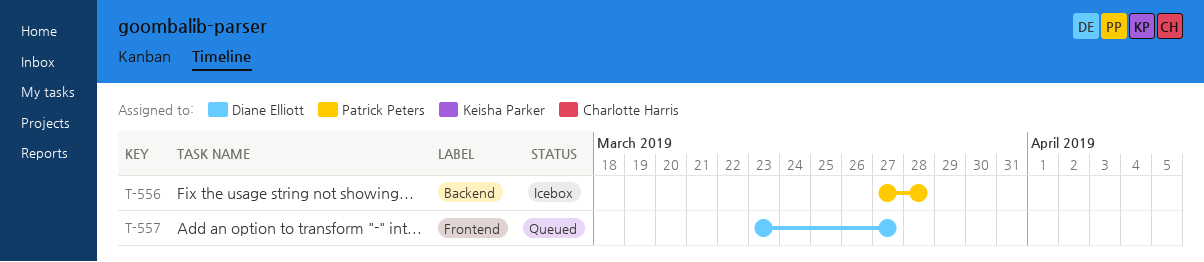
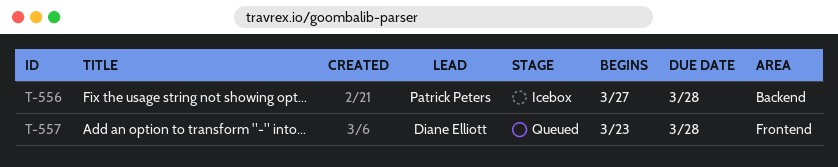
T-557, due: Mar 27 -> Mar 28

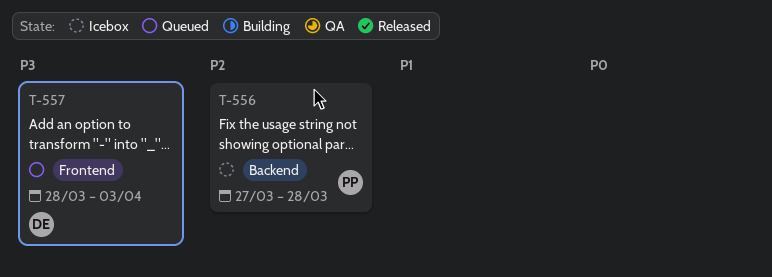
T-557, start: Mar 23 -> Mar 28
T-557, due: Mar 28 -> Apr 3

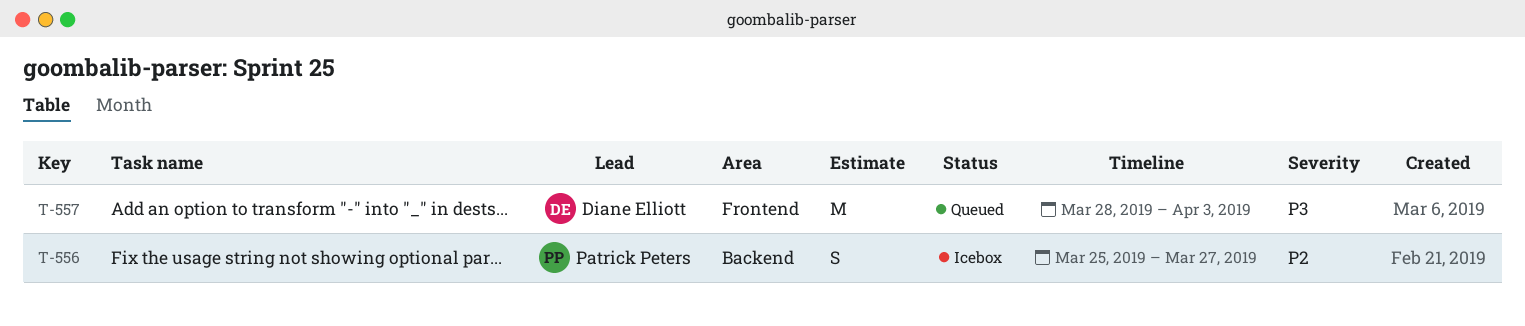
T-556, start: Mar 27 -> Mar 25
T-556, due: Mar 28 -> Mar 27

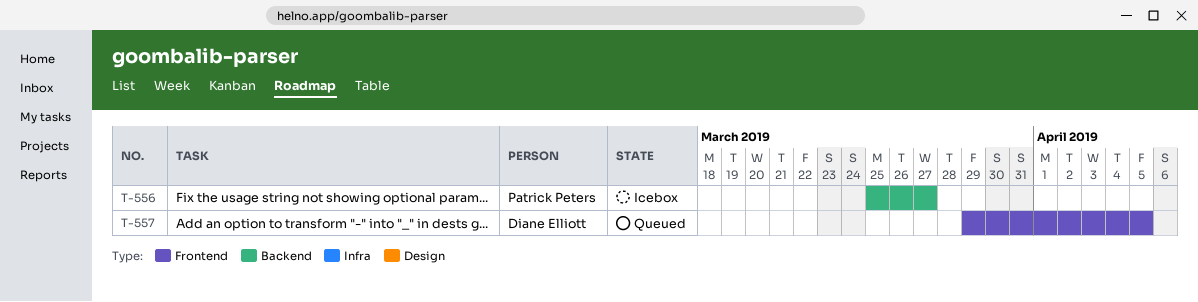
T-557, start: Mar 28 -> Mar 29
T-557, due: Apr 3 -> Apr 5

